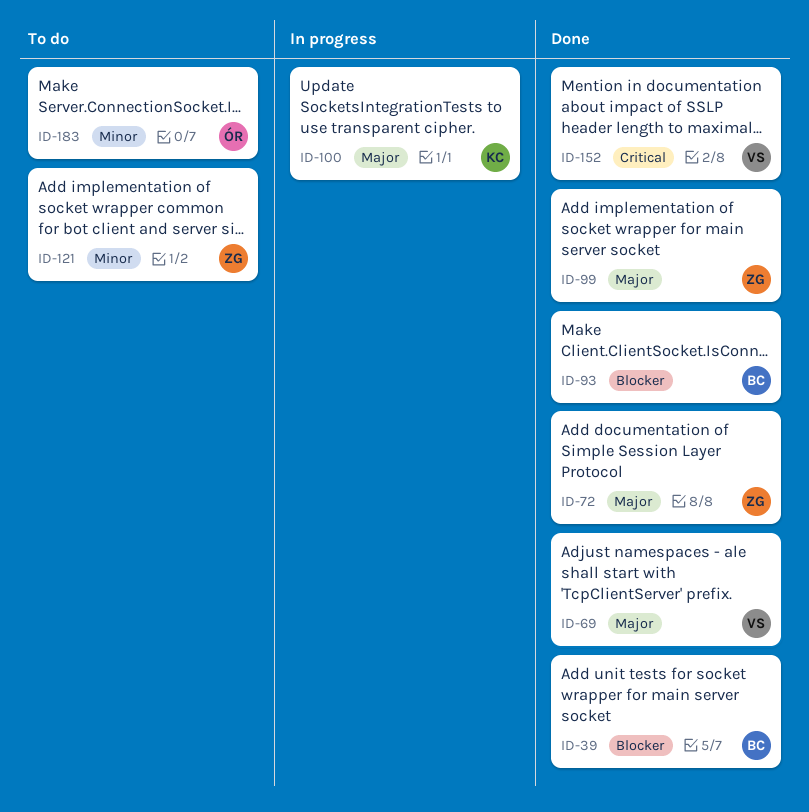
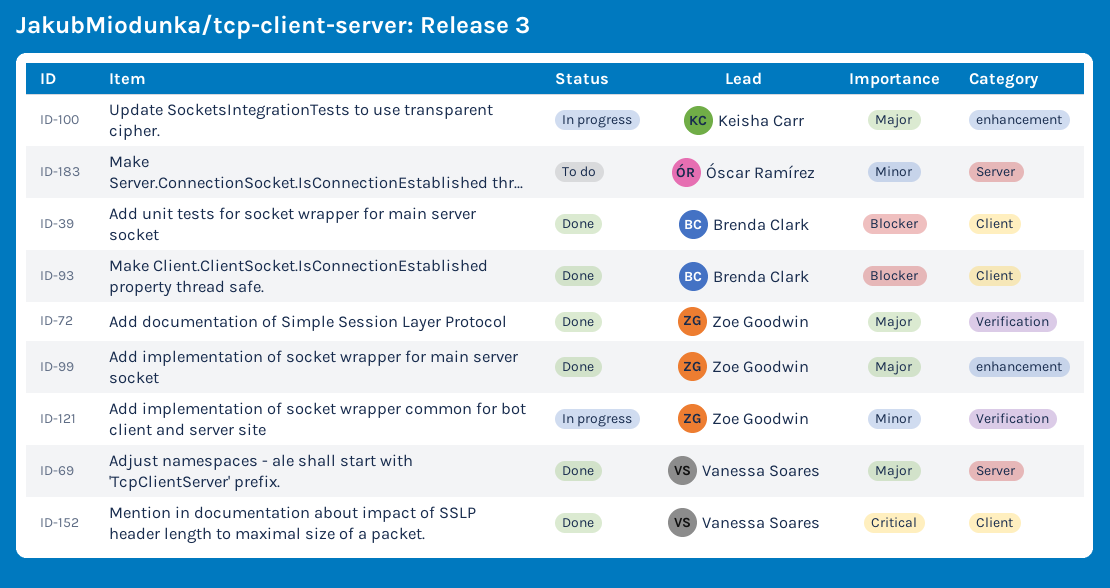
ID-121, status: To do -> In progress

